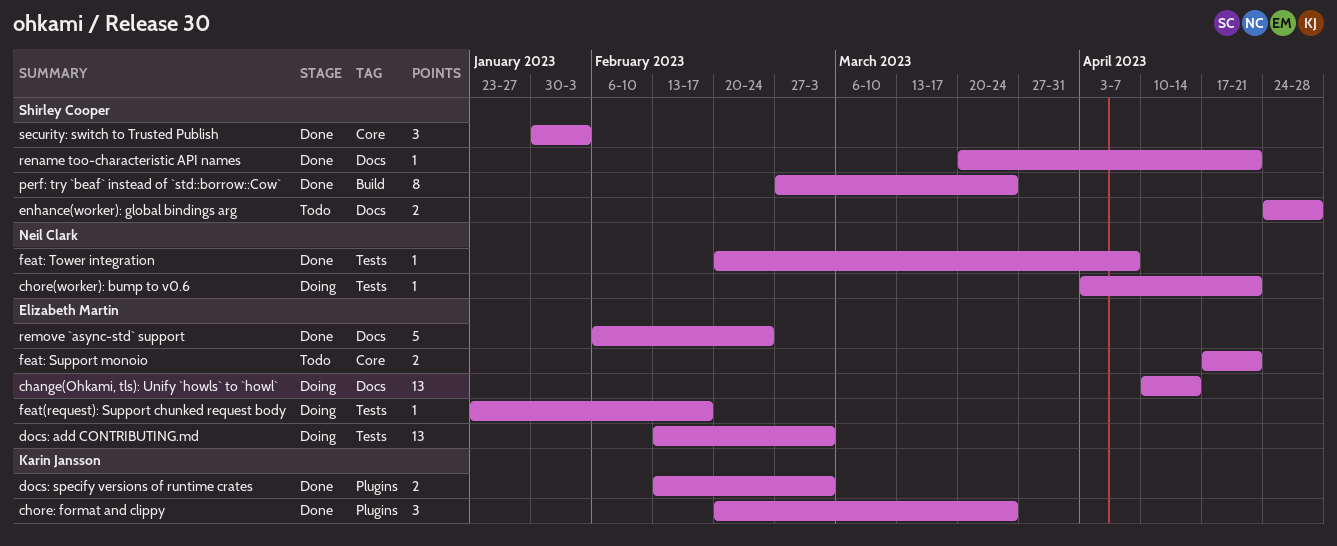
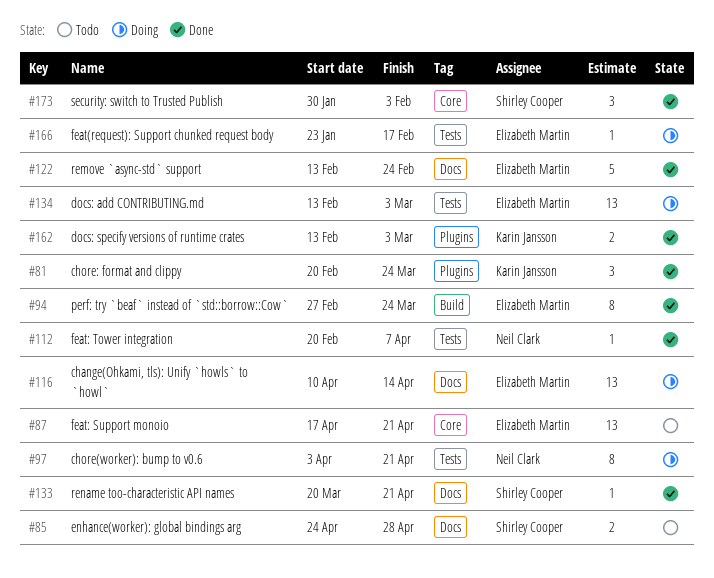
chore(worker): bump to v0.6, estimate: 1 -> 8
feat: Support monoio, estimate: 2 -> 13
perf: try `beaf` instead of `std::borrow::Cow`, owner: Shirley Cooper -> Elizabeth Martin
remove `async-std` support, start: Feb 6 -> Feb 13

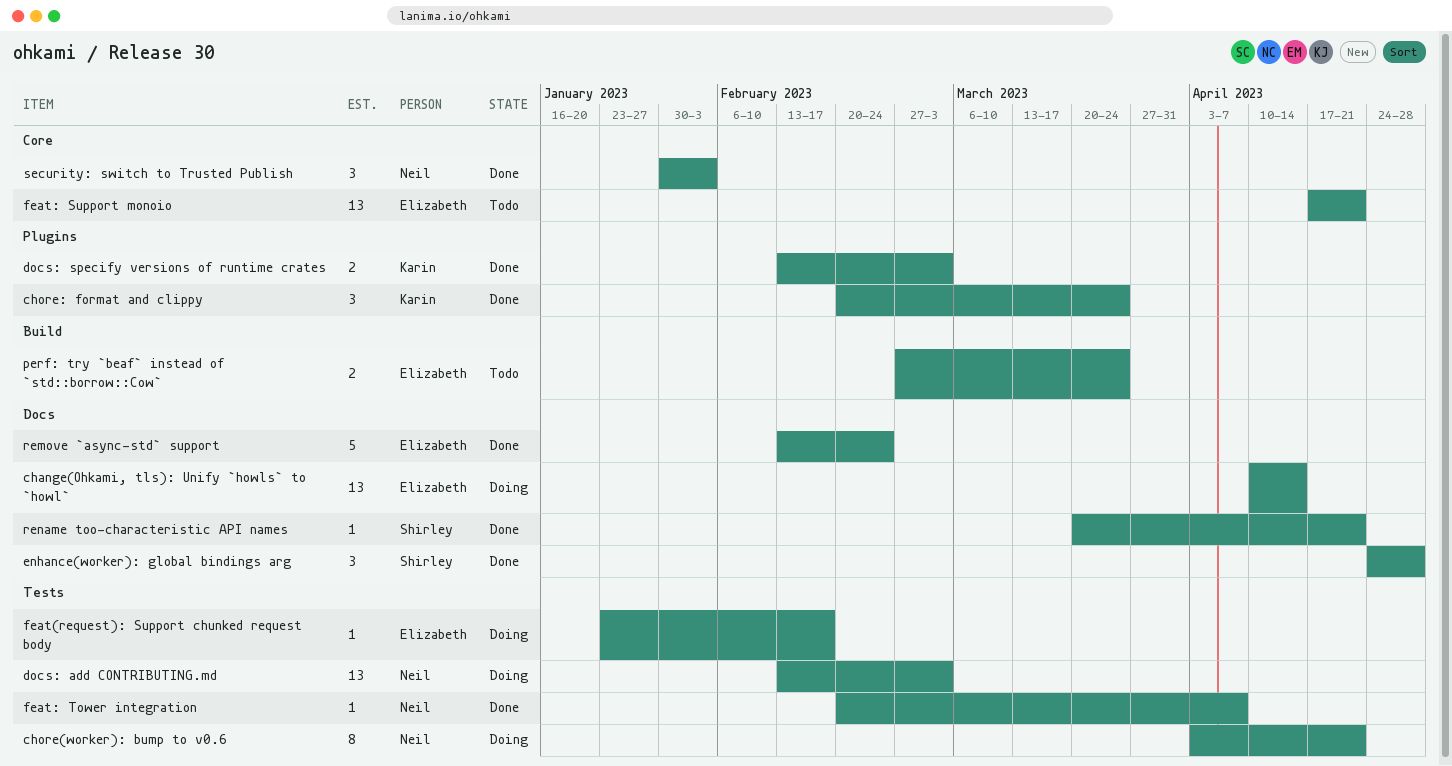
docs: add CONTRIBUTING.md, owner: Elizabeth Martin -> Neil Clark
enhance(worker): global bindings arg, status: Todo -> Done
enhance(worker): global bindings arg, estimate: 2 -> 3
perf: try `beaf` instead of `std::borrow::Cow`, status: Done -> Todo
perf: try `beaf` instead of `std::borrow::Cow`, estimate: 8 -> 2
security: switch to Trusted Publish, owner: Shirley Cooper -> Neil Clark

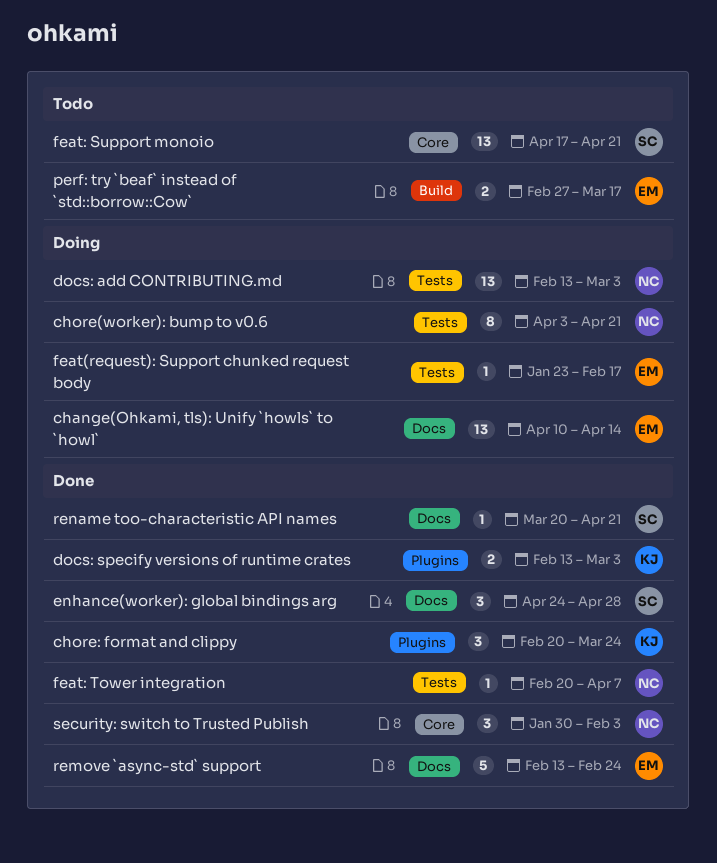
feat: Support monoio, owner: Elizabeth -> Shirley
perf: try `beaf` instead of `std::borrow::Cow`, due: Mar 24 -> Mar 17

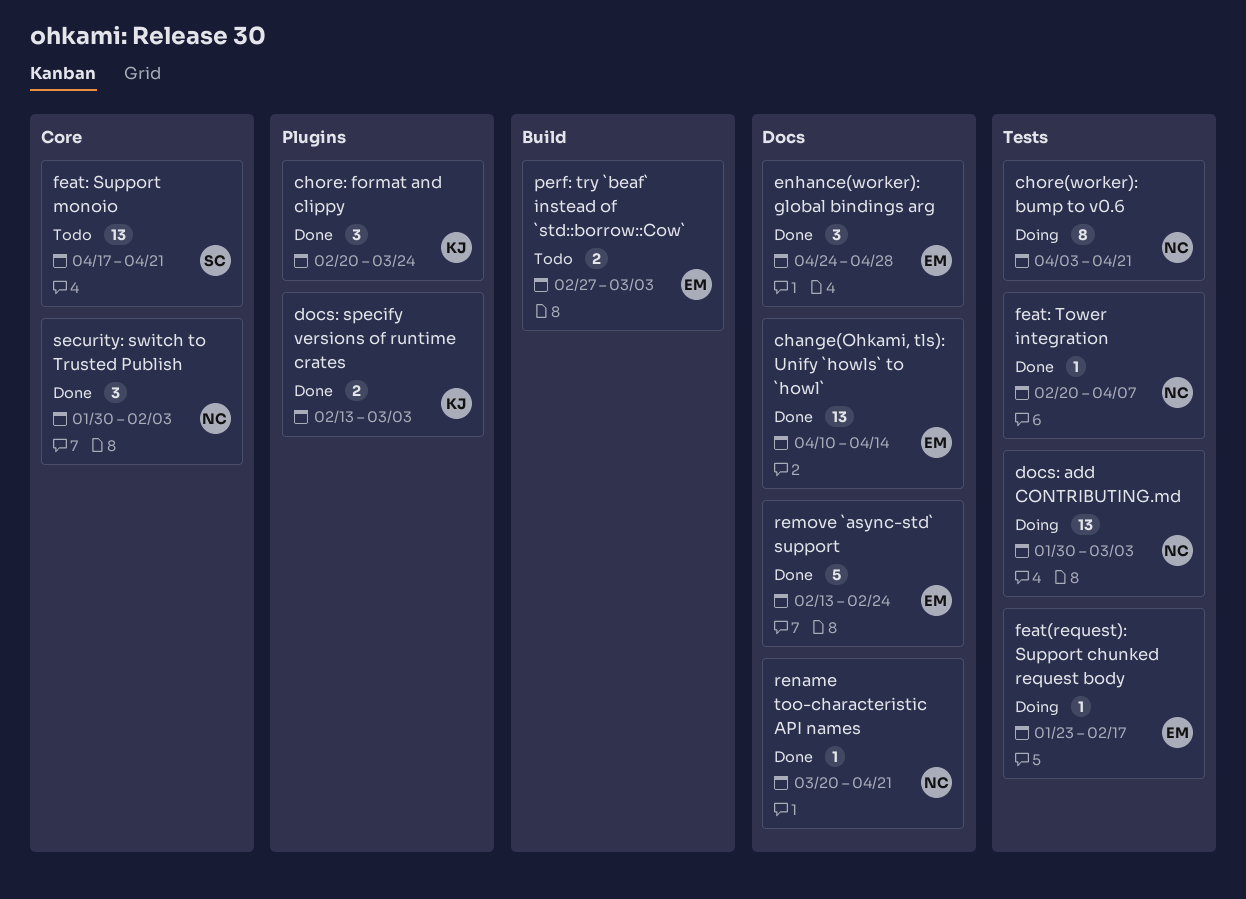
change(Ohkami, tls): Unify `howls` to `howl`, status: Doing -> Done
docs: add CONTRIBUTING.md, start: Feb 13 -> Jan 30
enhance(worker): global bindings arg, owner: SC -> EM
perf: try `beaf` instead of `std::borrow::Cow`, due: Mar 17 -> Mar 3
rename too-characteristic API names, owner: SC -> NC

